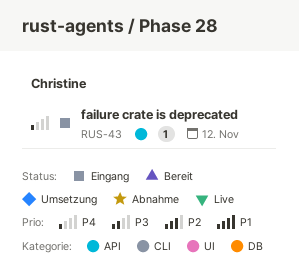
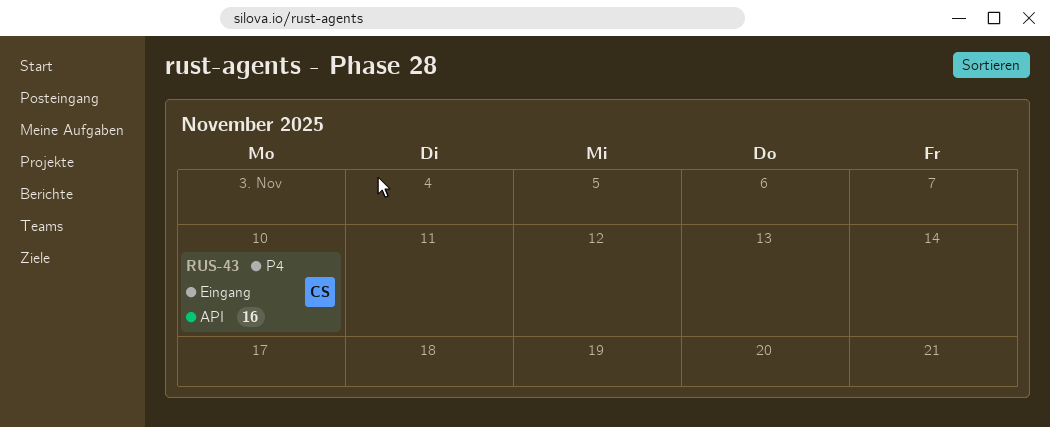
RUS-43, estimate: 1 -> 16
RUS-43, due: Nov 12 -> Nov 10

